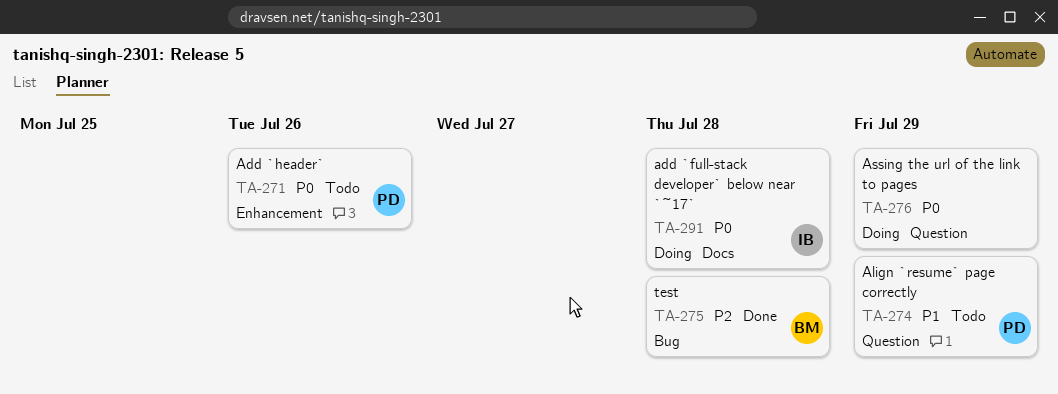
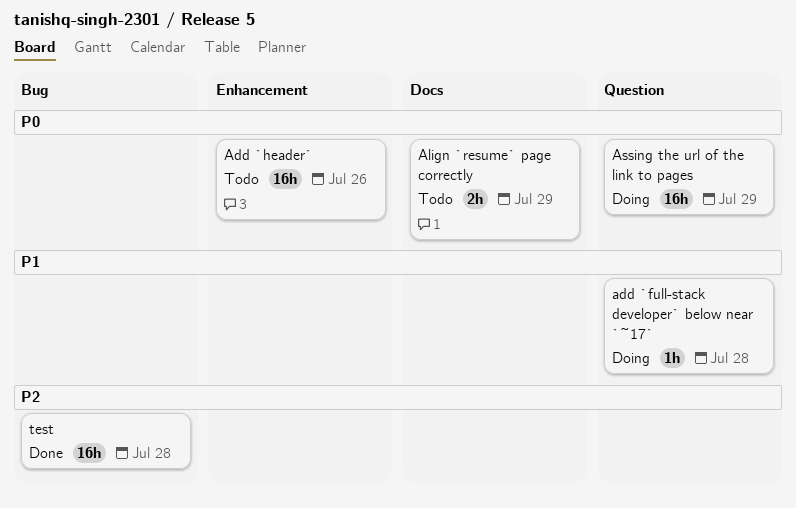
add `full-stack developer` below near `~17`, priority: P0 -> P1
add `full-stack developer` below near `~17`, label: Docs -> Question
Align `resume` page correctly, priority: P1 -> P0
Align `resume` page correctly, label: Question -> Docs

